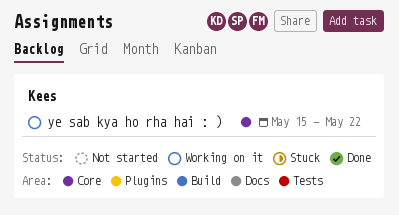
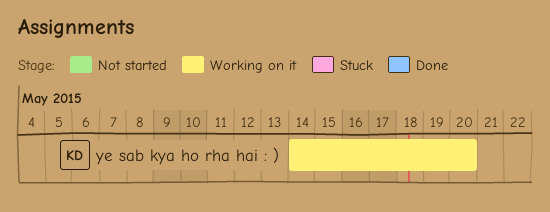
ye sab kya ho rha hai : ), start: May 15 -> May 14
ye sab kya ho rha hai : ), due: May 22 -> May 20

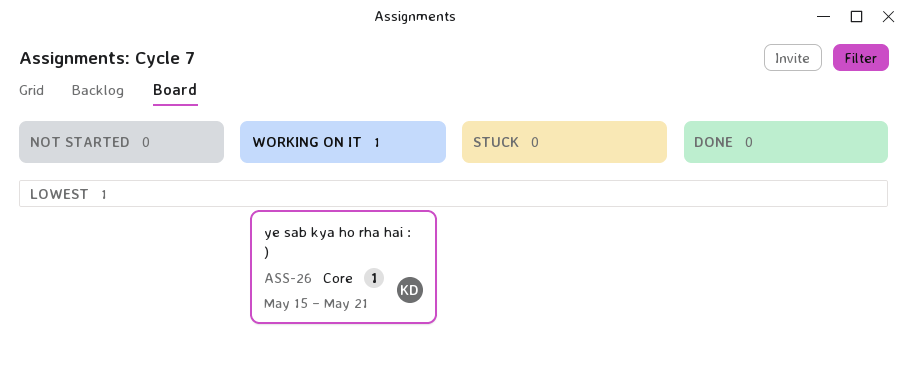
ye sab kya ho rha hai : ), start: May 14 -> May 15
ye sab kya ho rha hai : ), due: May 20 -> May 21

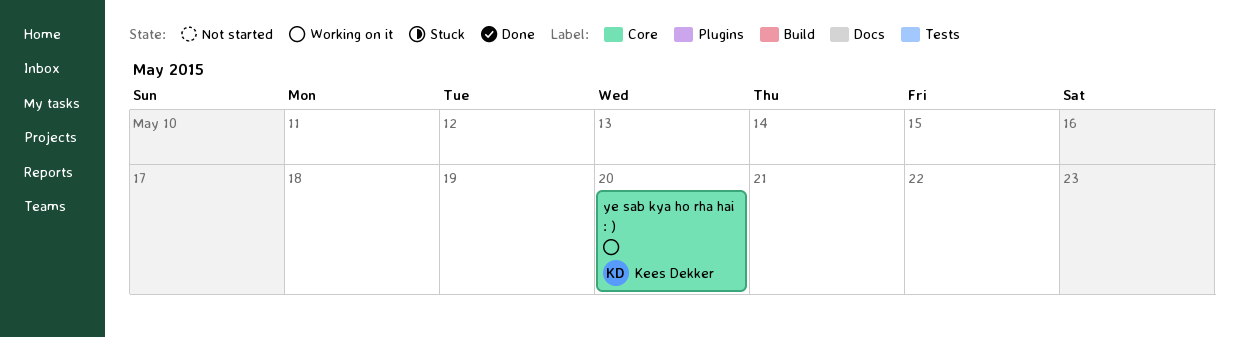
ye sab kya ho rha hai : ), due: May 21 -> May 20

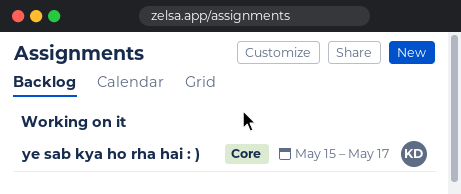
ye sab kya ho rha hai : ), due: May 20 -> May 17

